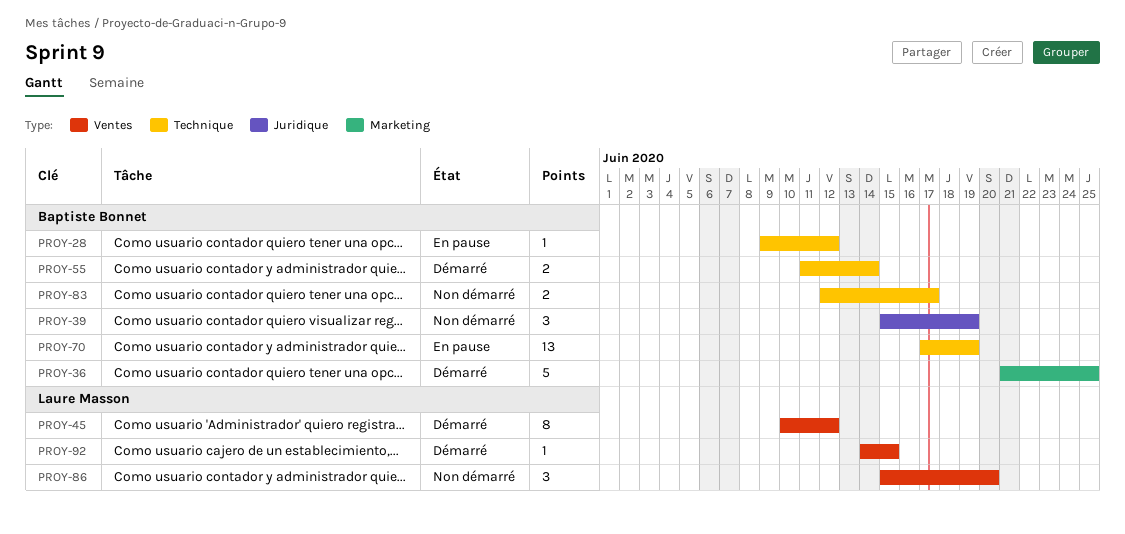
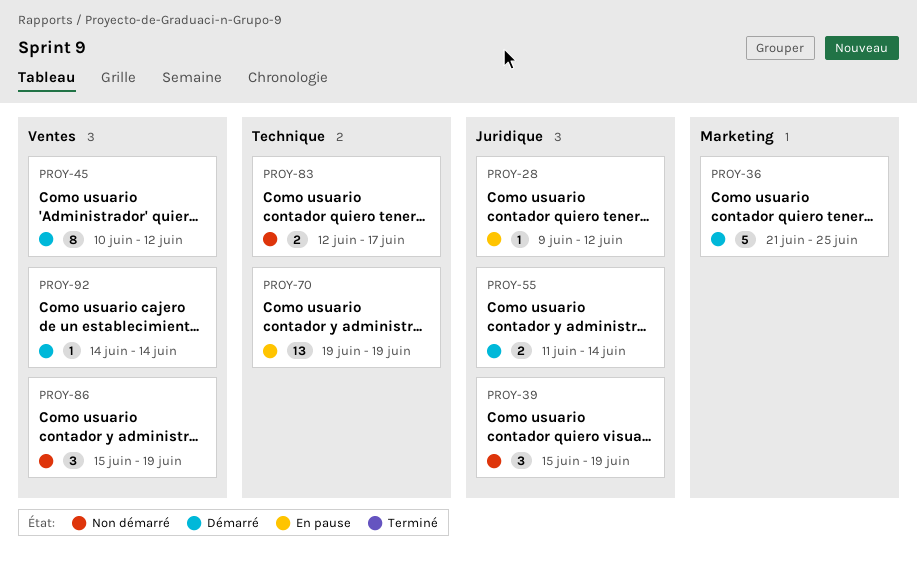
PROY-28, label: Technique -> Juridique
PROY-55, label: Technique -> Juridique
PROY-70, start: Jun 17 -> Jun 19
PROY-86, due: Jun 20 -> Jun 19
PROY-92, due: Jun 15 -> Jun 14

